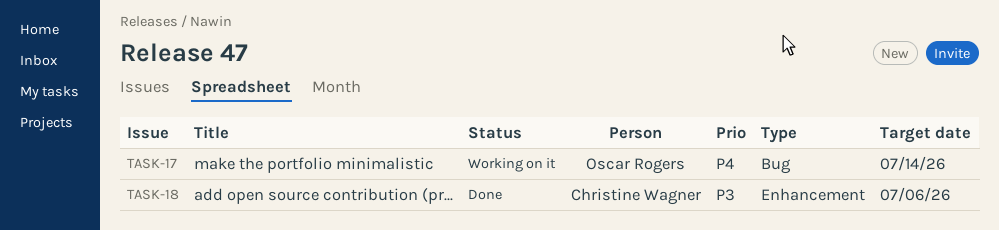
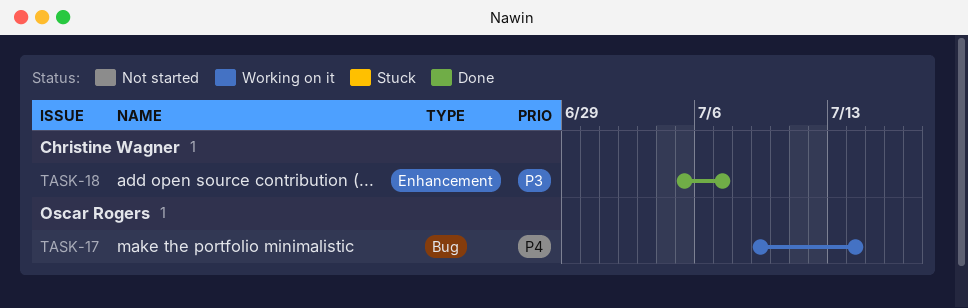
TASK-18, due: Jul 6 -> Jul 7

